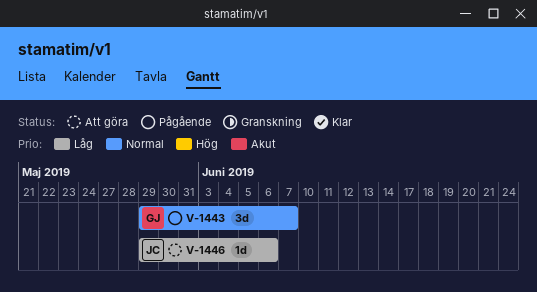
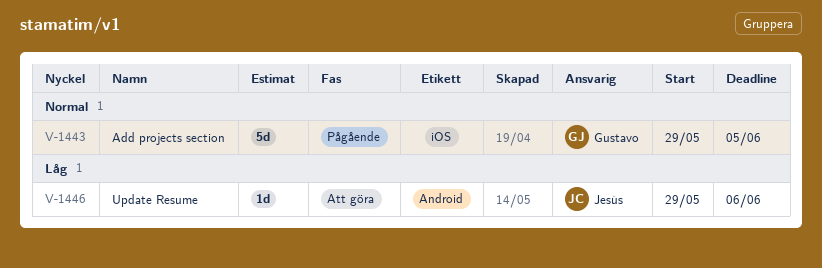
V-1443, estimate: 3d -> 5d
V-1443, due: Jun 7 -> Jun 5

